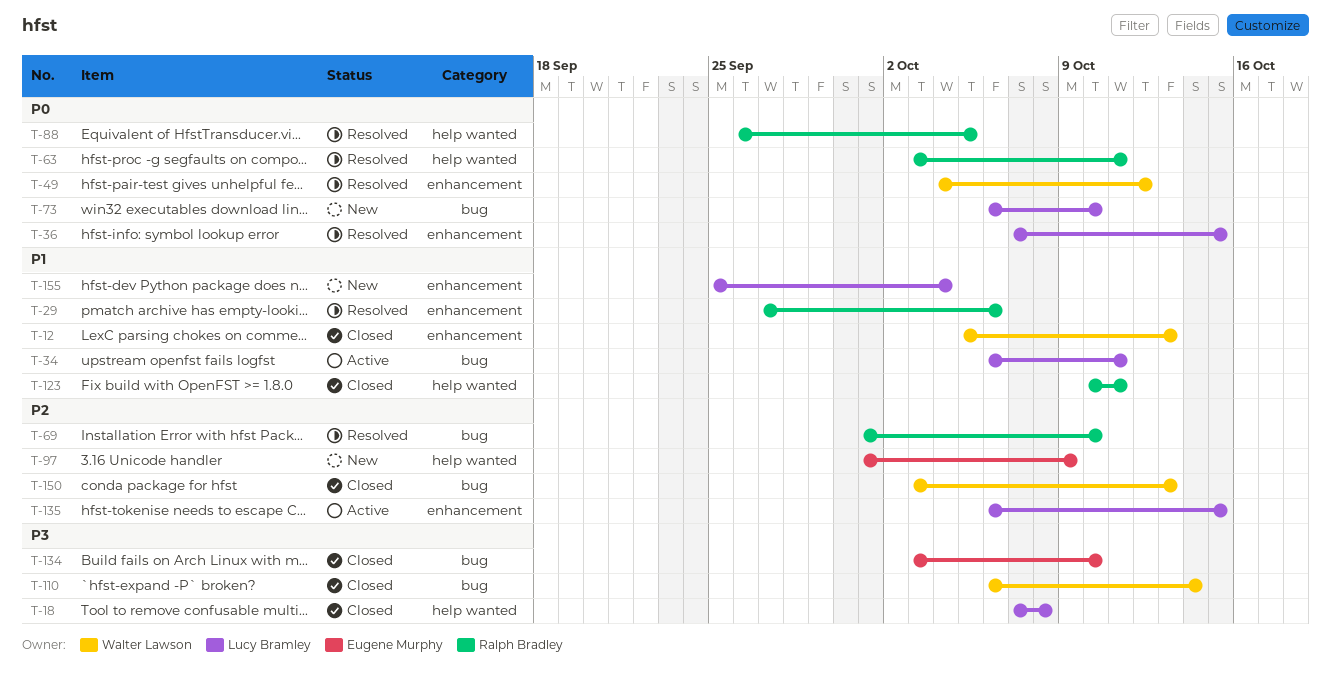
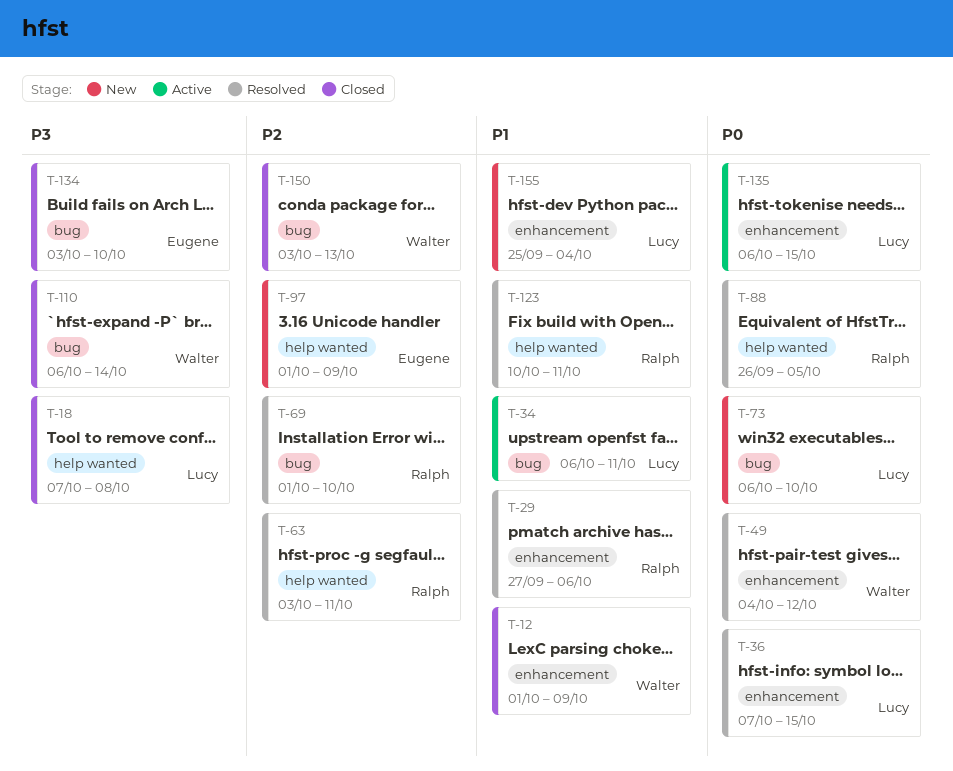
T-12, start: Oct 5 -> Oct 1
T-12, due: Oct 13 -> Oct 9
T-63, priority: P0 -> P2
T-123, status: Closed -> Resolved
T-135, priority: P2 -> P0

